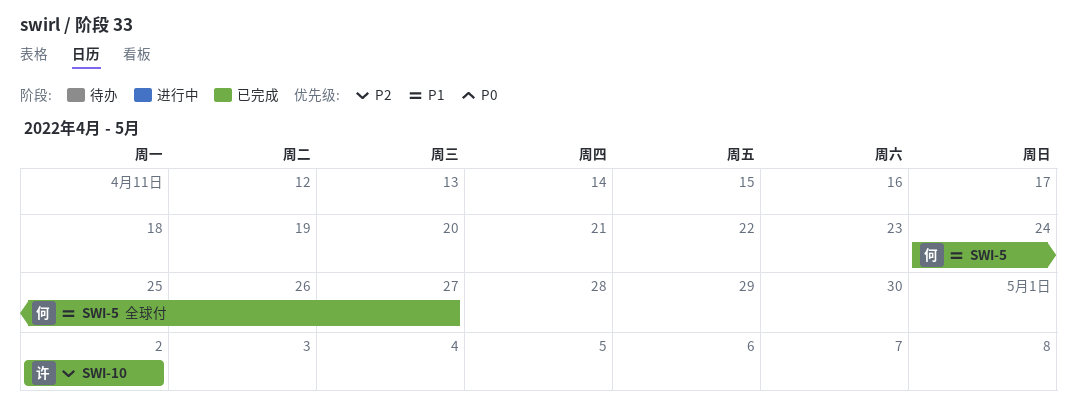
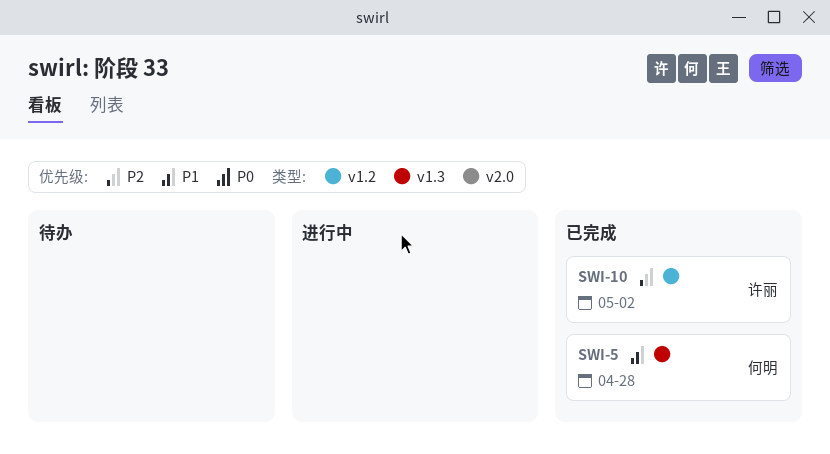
SWI-5, due: Apr 27 -> Apr 28

